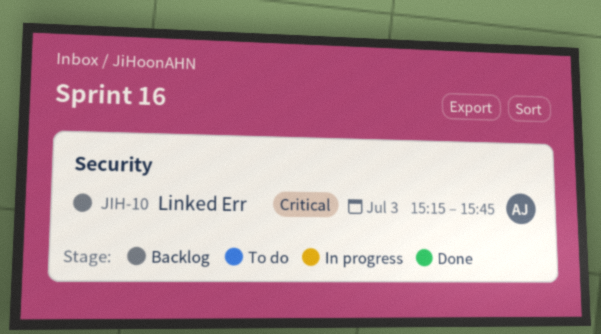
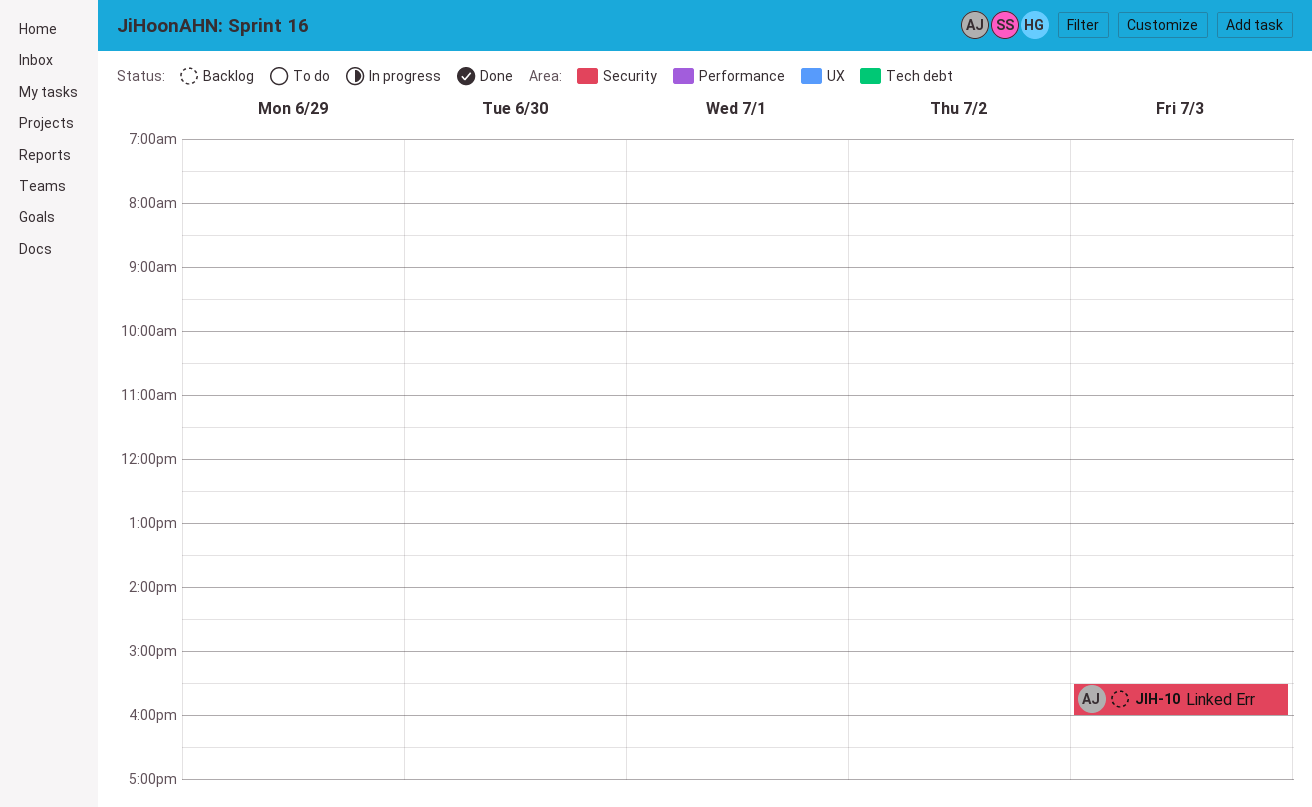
JIH-10, begins: 15:15 -> 15:30
JIH-10, ends: 15:45 -> 16:00

